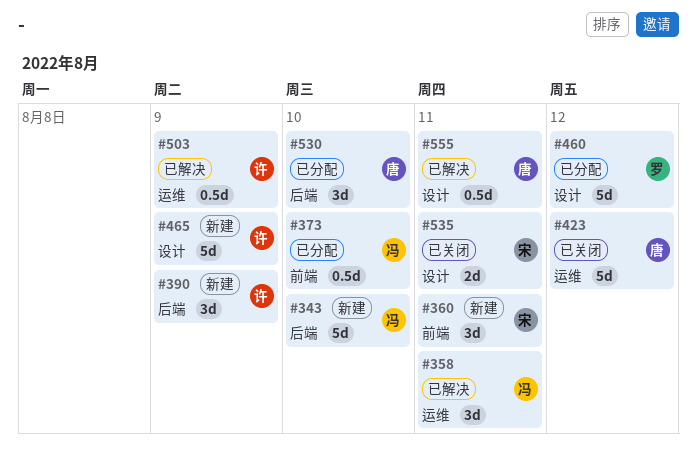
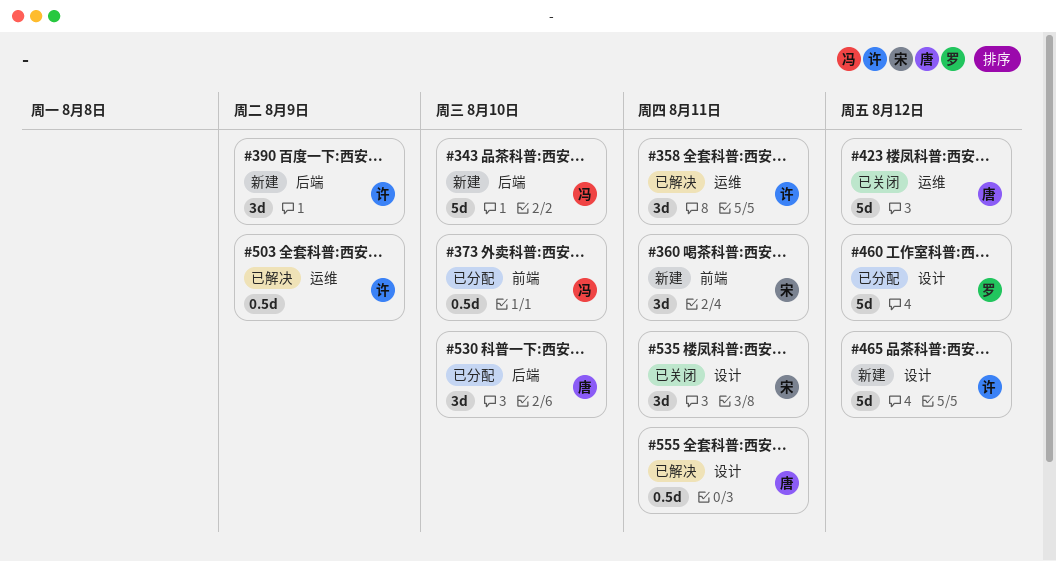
#358, owner: 冯 -> 许
#465, due: Aug 9 -> Aug 12
#535, estimate: 2d -> 3d

